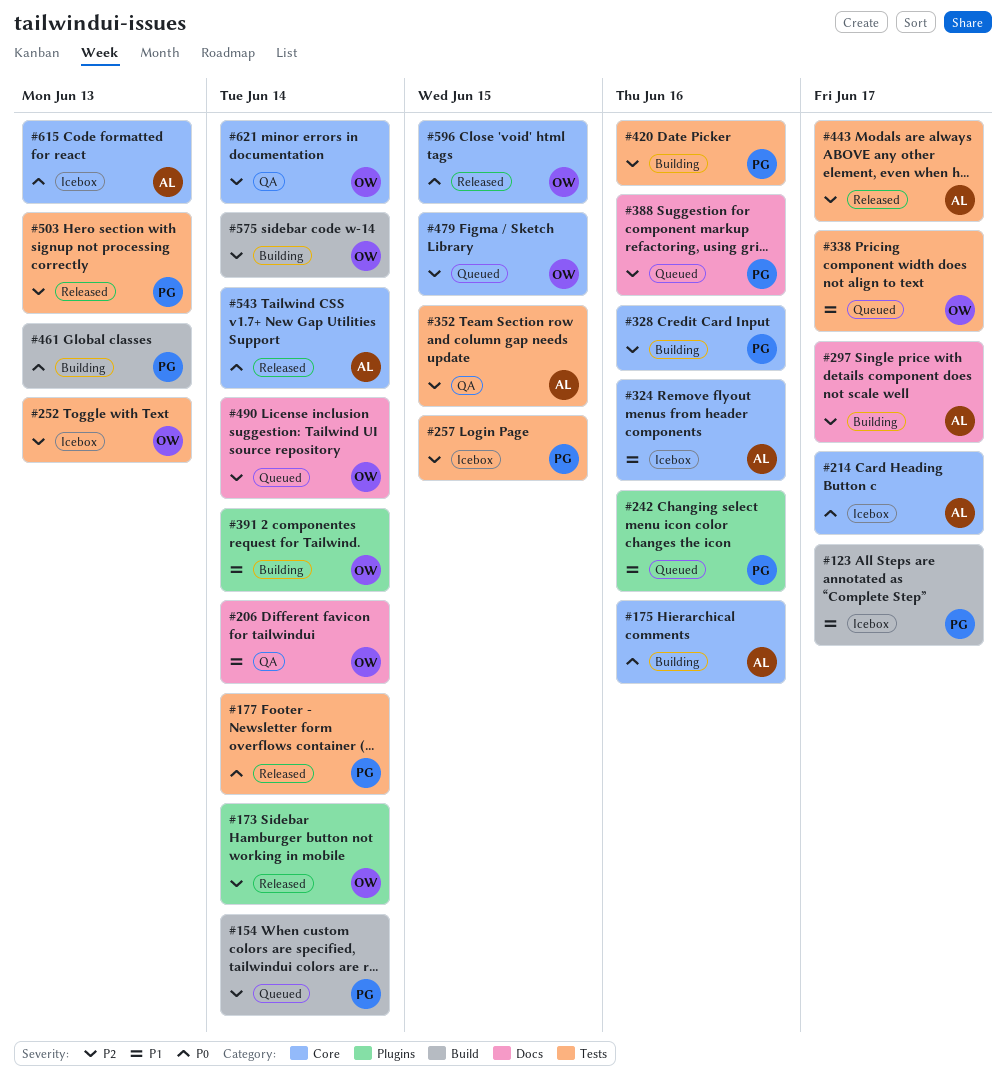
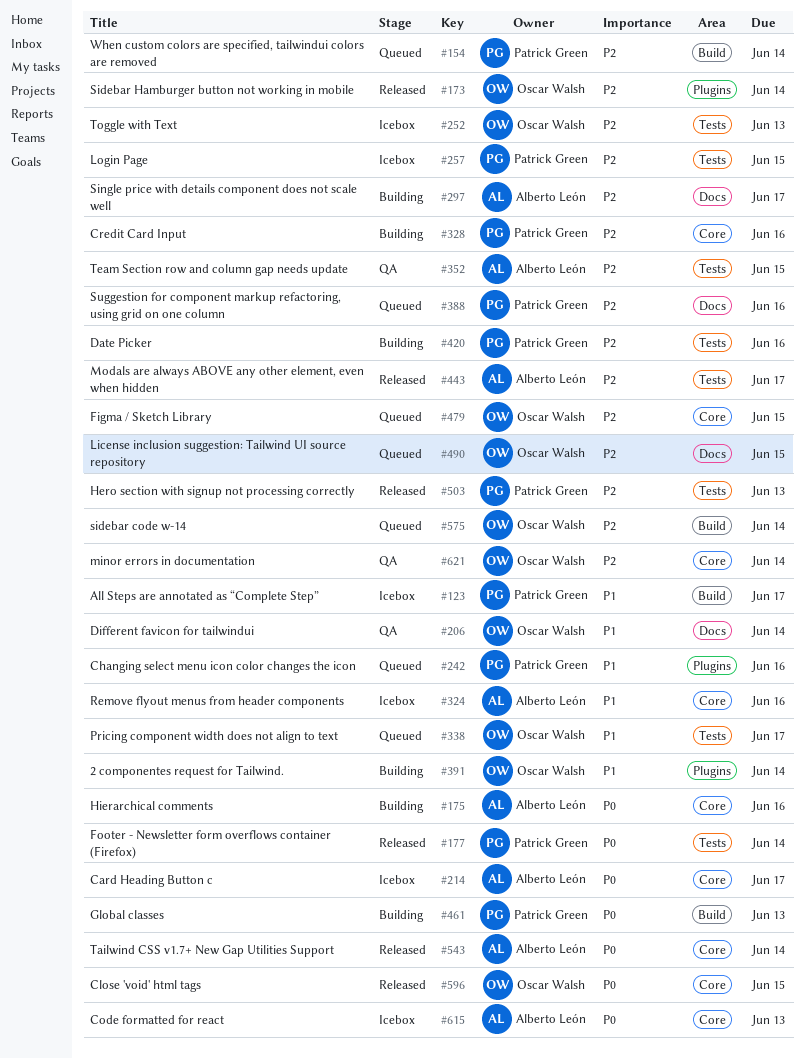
#490, due: Jun 14 -> Jun 15
#575, status: Building -> Queued

